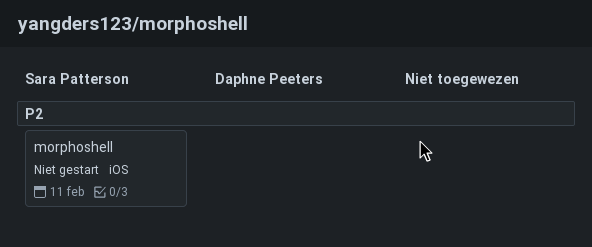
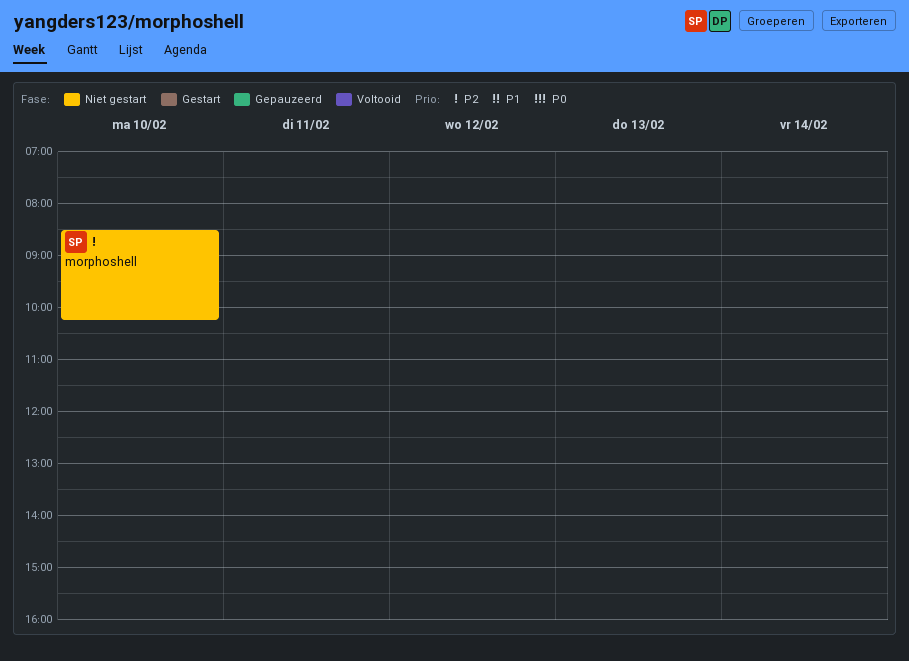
morphoshell, day: Feb 11 -> Feb 10

